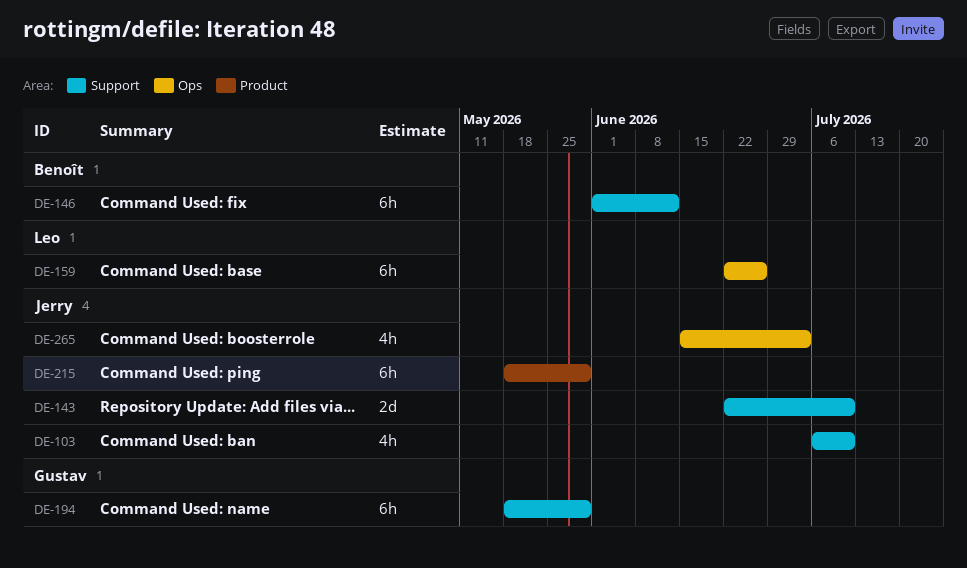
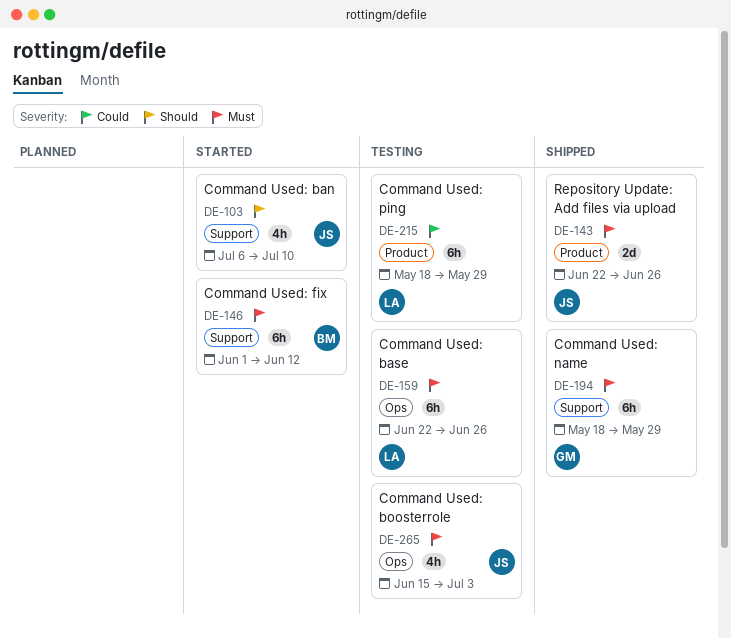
DE-143, label: Support -> Product
DE-143, due: Jul 10 -> Jun 26
DE-215, owner: Jerry -> Leo

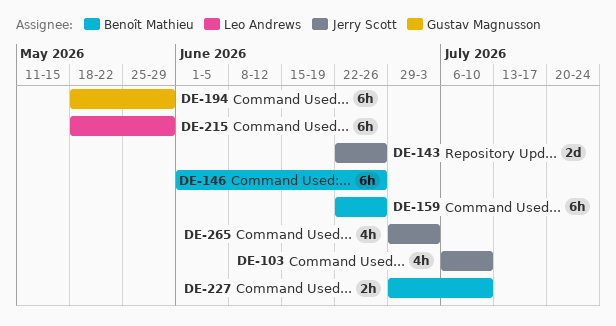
DE-146, due: Jun 12 -> Jun 26
DE-159, owner: Leo Andrews -> Benoît Mathieu
DE-227: none -> present
DE-265, start: Jun 15 -> Jun 29

